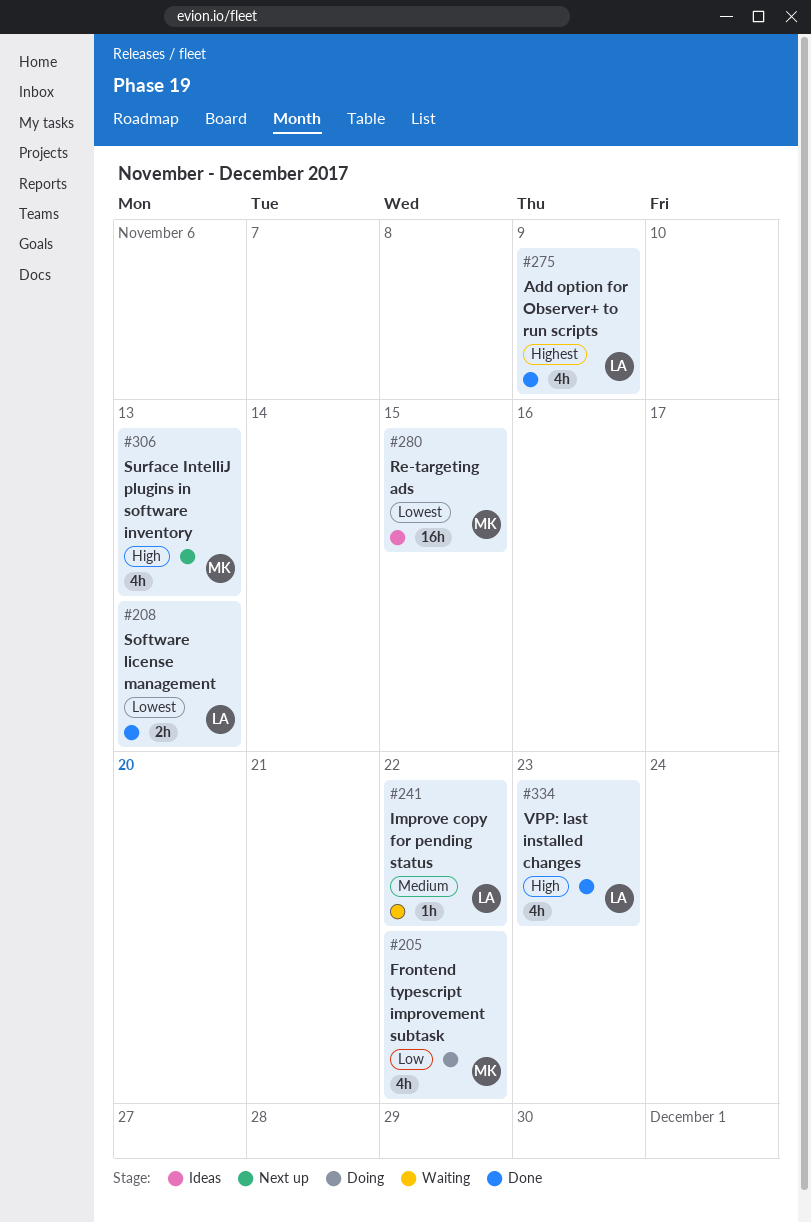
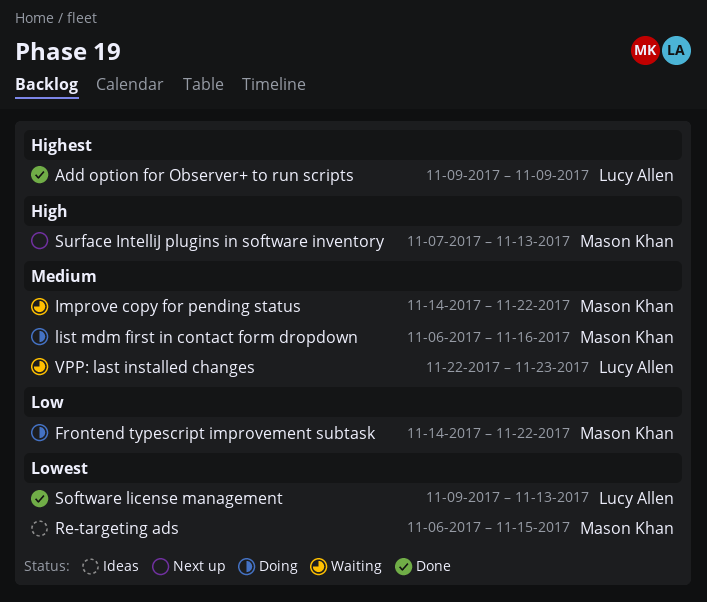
Improve copy for pending status, owner: Lucy Allen -> Mason Khan
list mdm first in contact form dropdown: none -> present
VPP: last installed changes, status: Done -> Waiting
VPP: last installed changes, priority: High -> Medium

